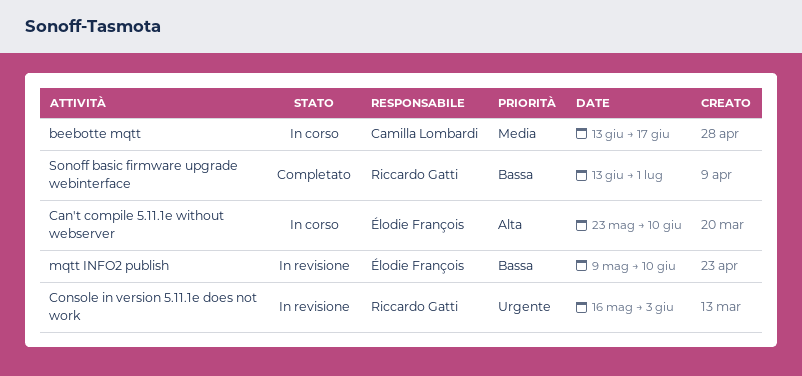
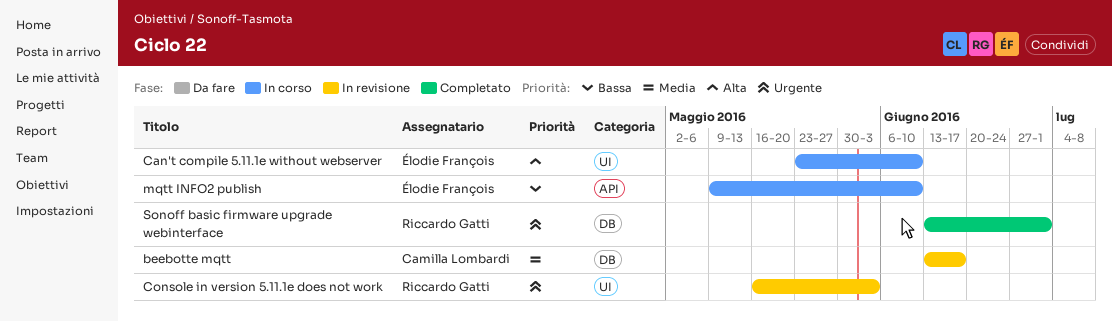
beebotte mqtt, status: In corso -> In revisione
mqtt INFO2 publish, status: In revisione -> In corso
Sonoff basic firmware upgrade webinterface, priority: Bassa -> Urgente

